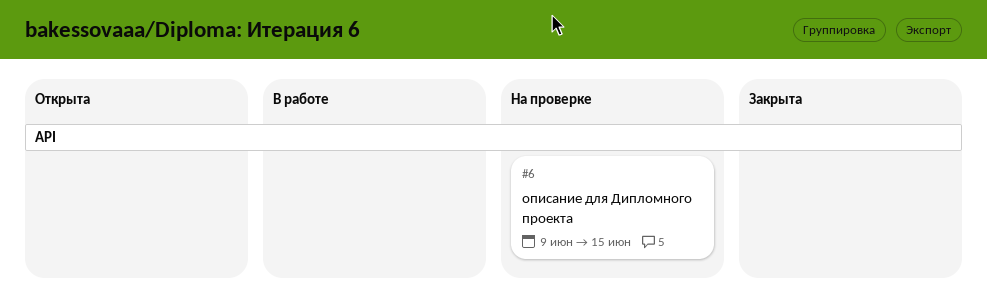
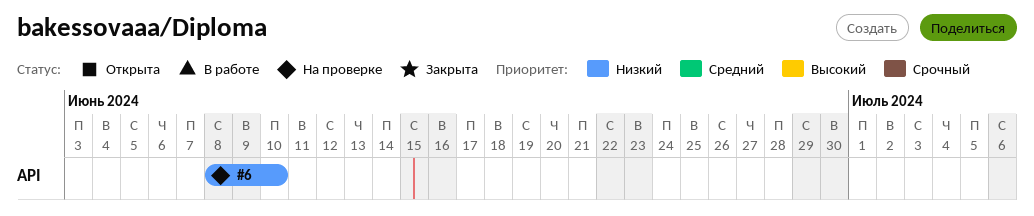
#6, start: Jun 9 -> Jun 8
#6, due: Jun 15 -> Jun 10

